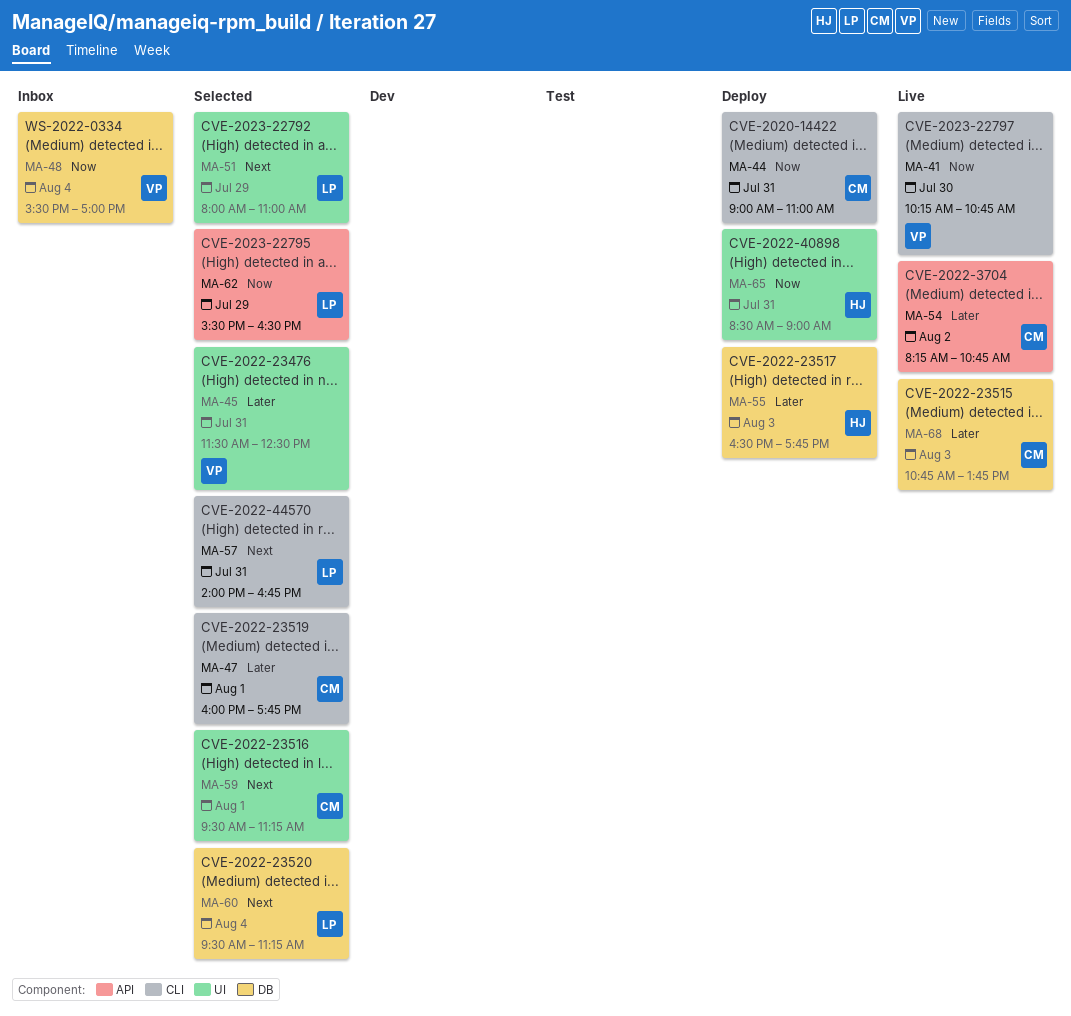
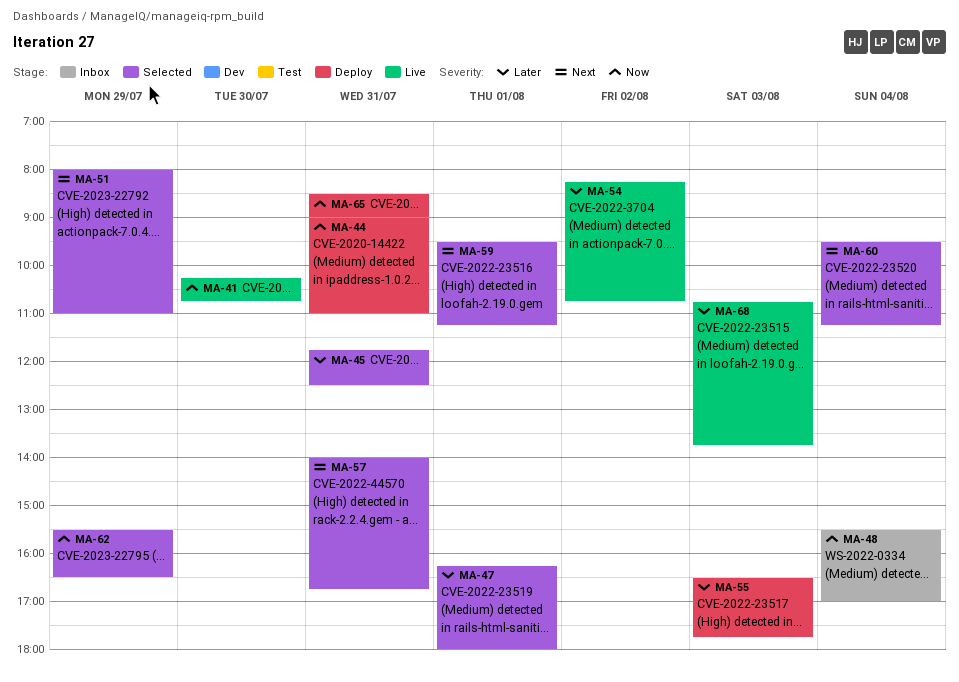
MA-45, begins: 11:30 -> 11:45
MA-47, begins: 16:00 -> 16:15
MA-47, ends: 17:45 -> 18:00

